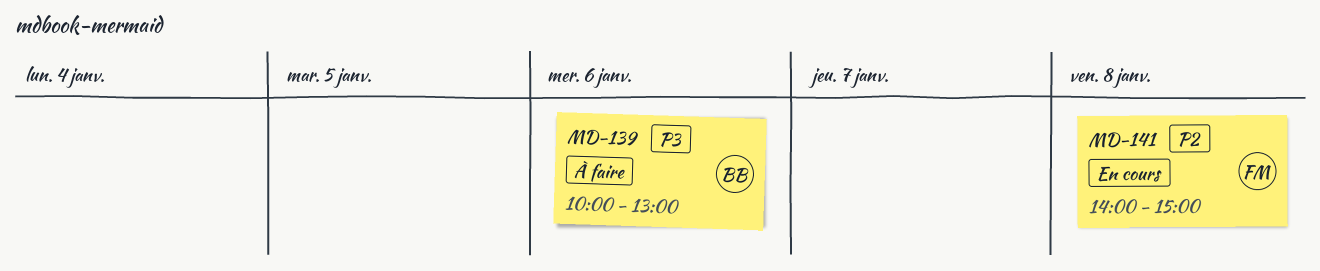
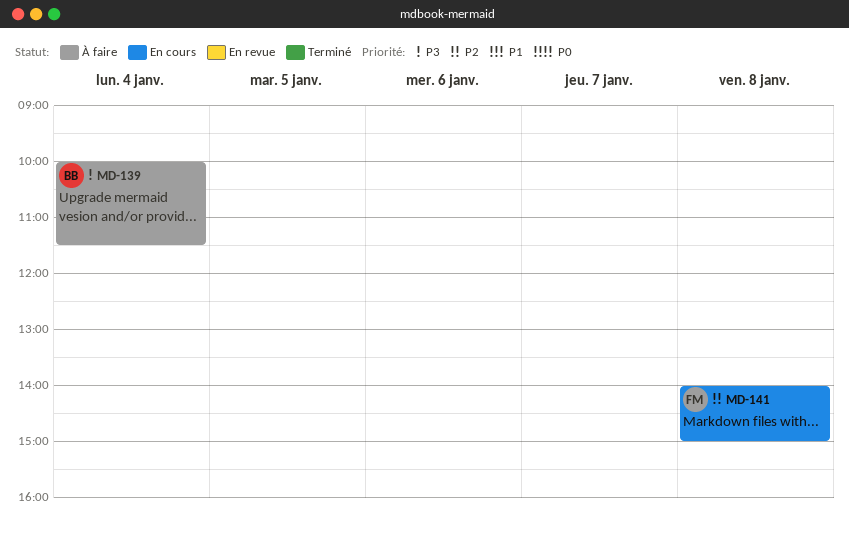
MD-139, day: Jan 6 -> Jan 4
MD-139, ends: 13:00 -> 11:30

